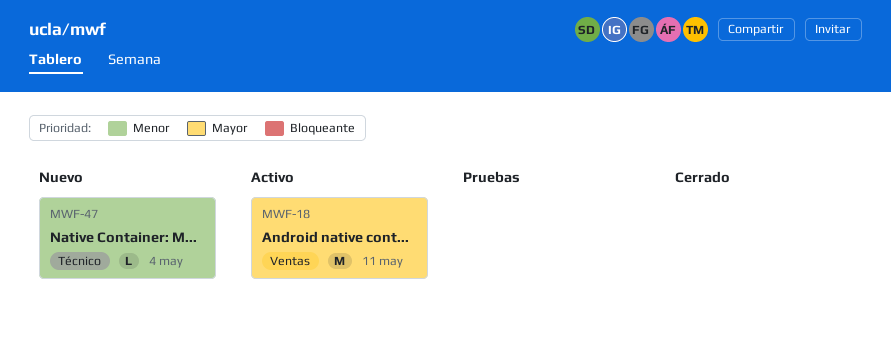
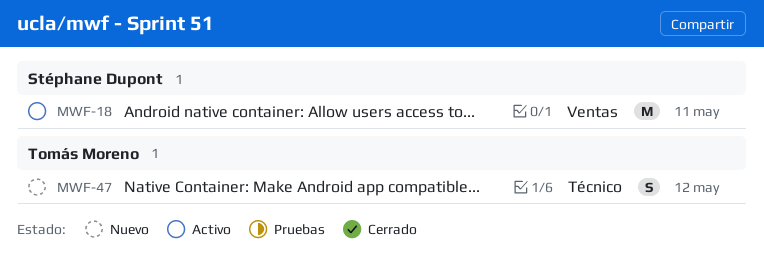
MWF-47, estimate: L -> S
MWF-47, due: May 4 -> May 12

